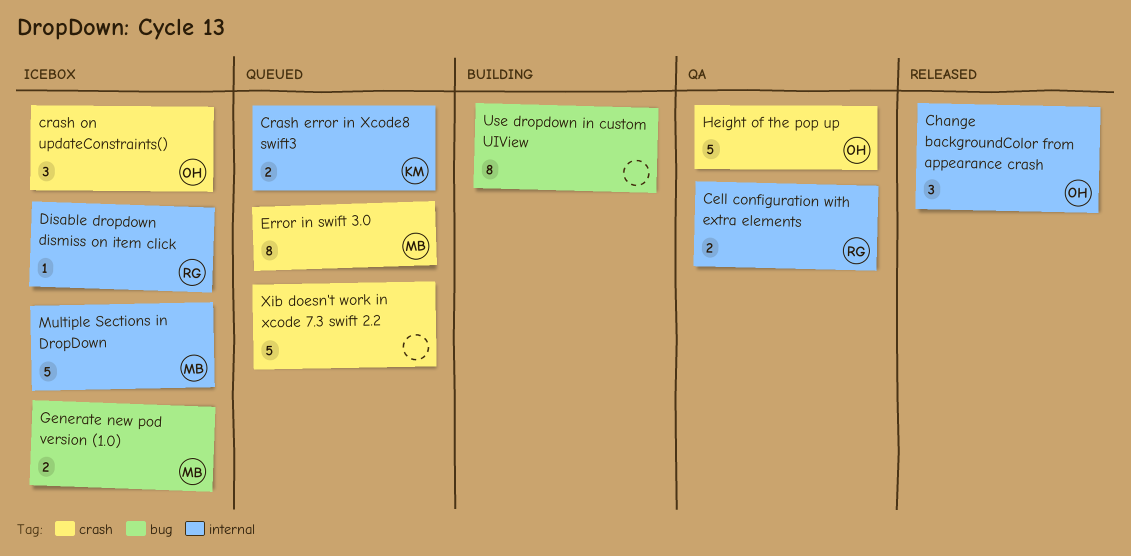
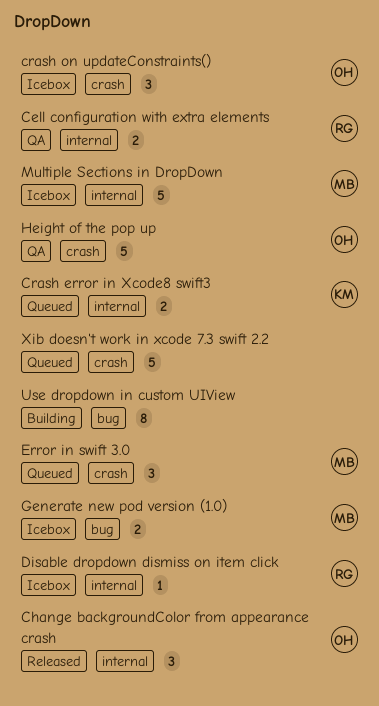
Error in swift 3.0, estimate: 8 -> 3

